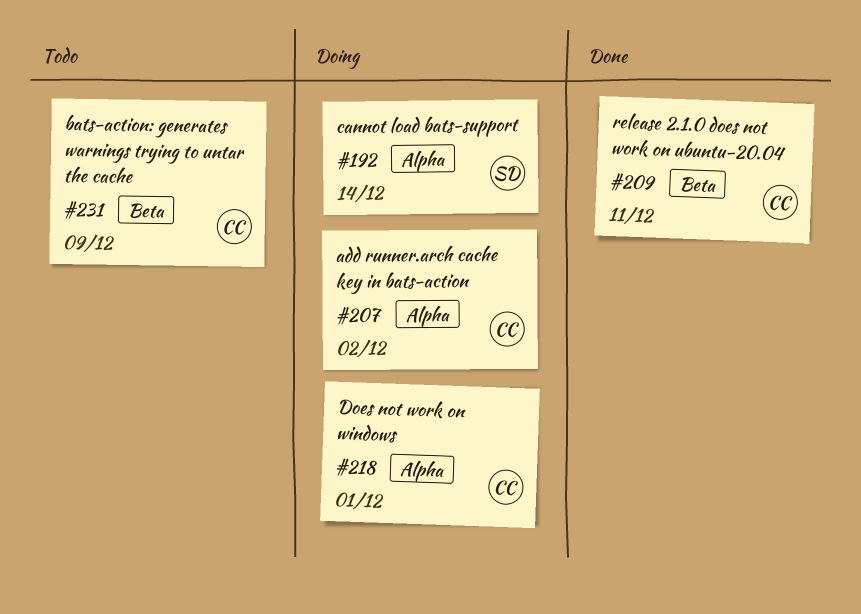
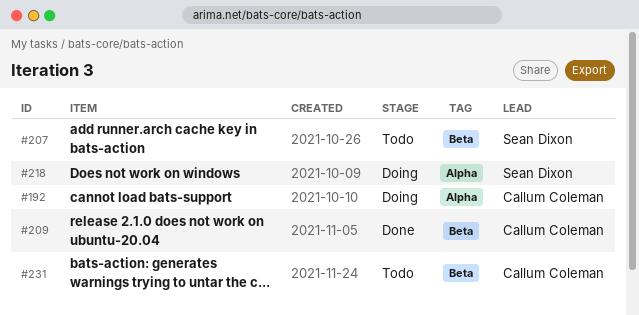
#192, owner: Sean Dixon -> Callum Coleman
#207, status: Doing -> Todo
#207, owner: Callum Coleman -> Sean Dixon
#207, label: Alpha -> Beta
#218, owner: Callum Coleman -> Sean Dixon

